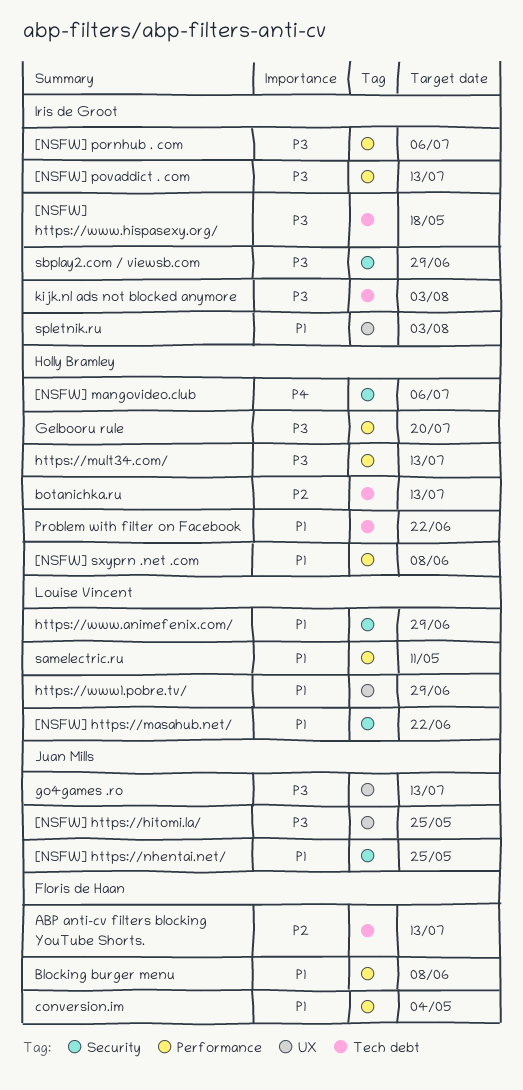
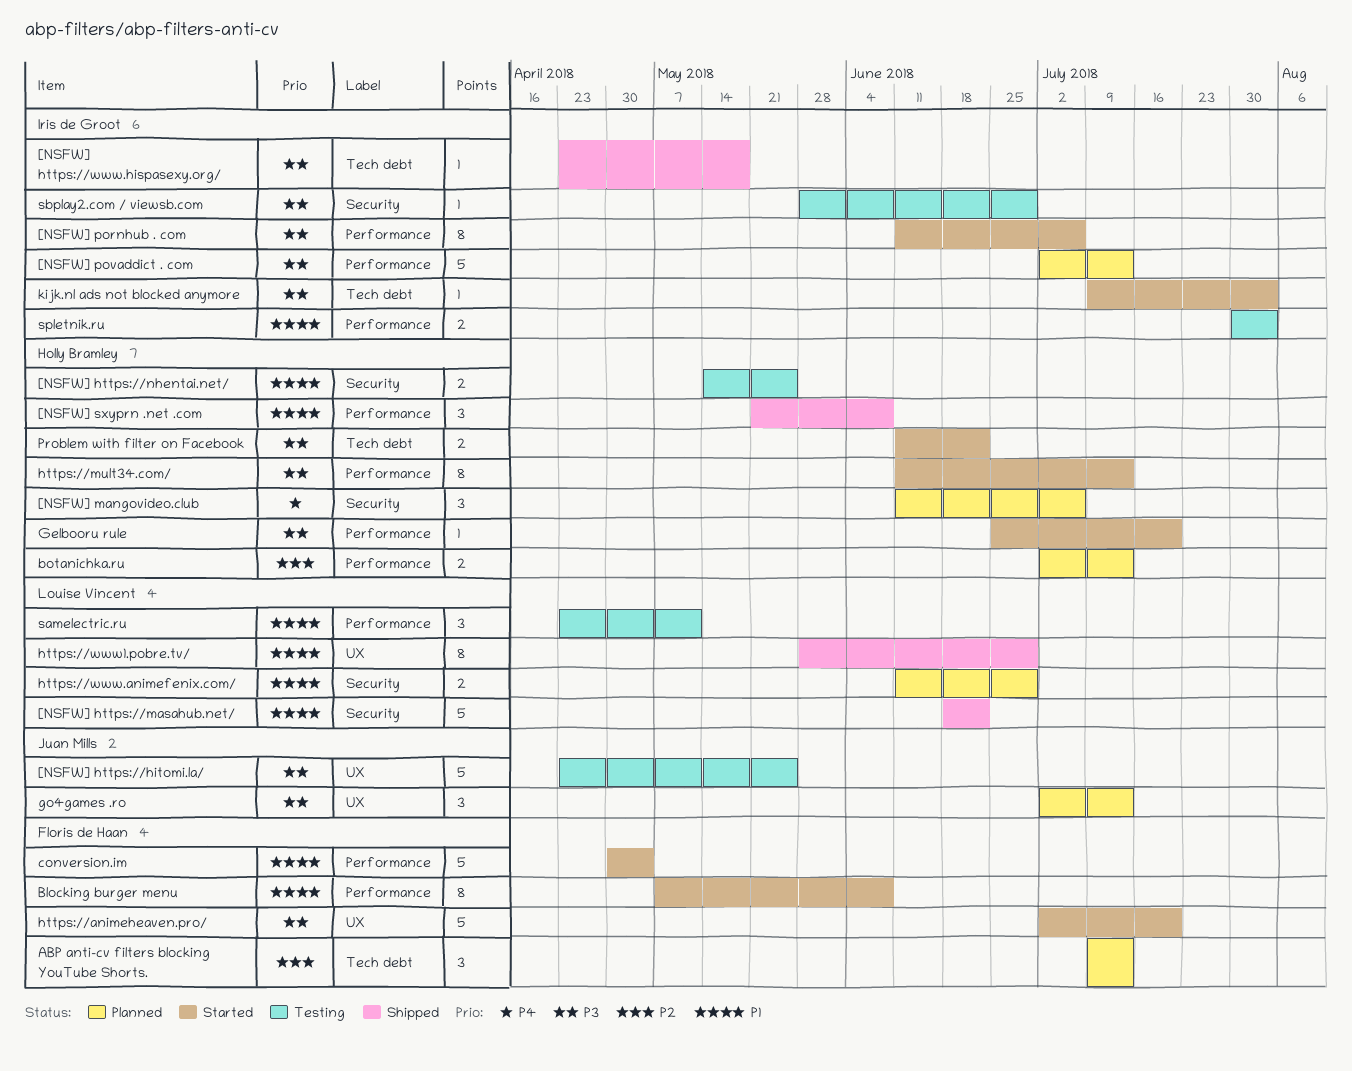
[NSFW] https://nhentai.net/, owner: Juan Mills -> Holly Bramley
botanichka.ru, label: Tech debt -> Performance
https://animeheaven.pro/: none -> present
Problem with filter on Facebook, priority: P1 -> P3
spletnik.ru, label: UX -> Performance

